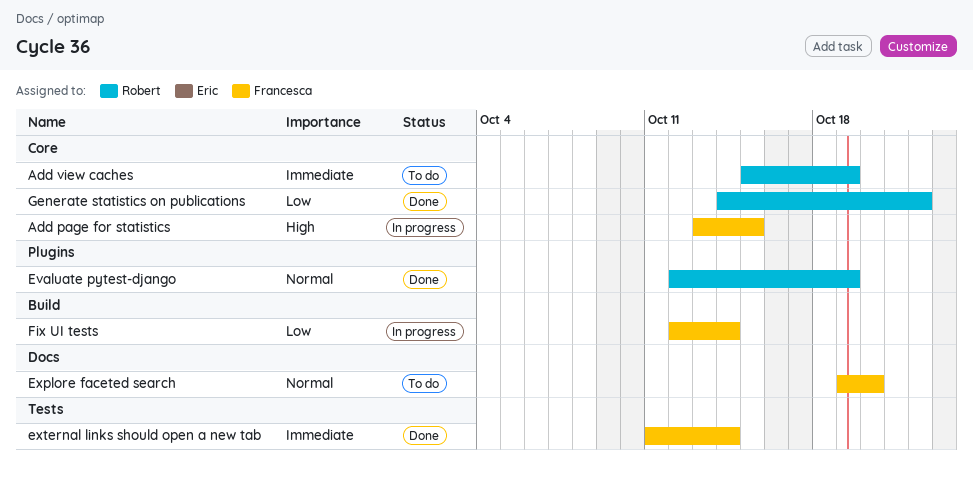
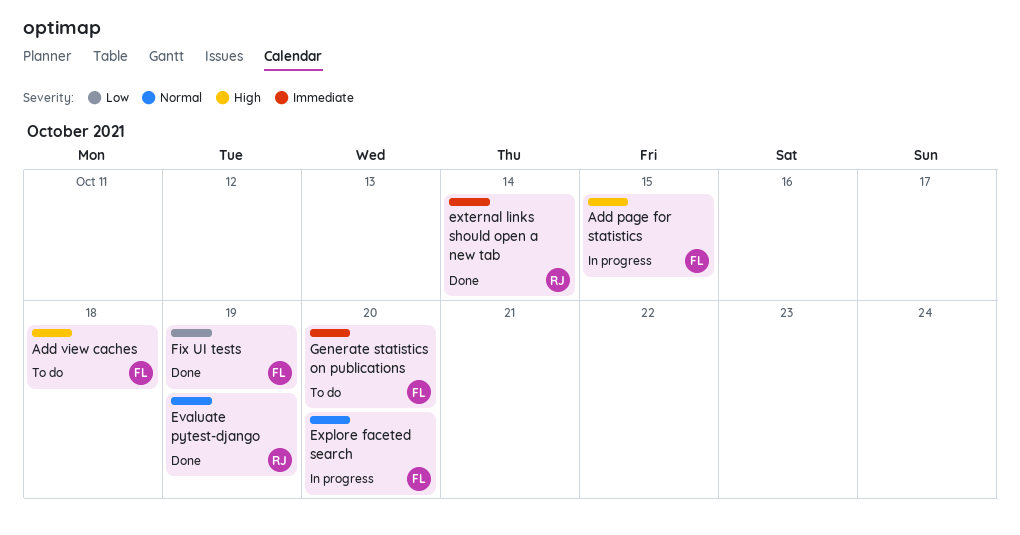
Add view caches, owner: Robert -> Francesca
Add view caches, priority: Immediate -> High
Add view caches, due: Oct 19 -> Oct 18
Explore faceted search, status: To do -> In progress
external links should open a new tab, owner: Francesca -> Robert
Fix UI tests, status: In progress -> Done
Fix UI tests, due: Oct 14 -> Oct 19
Generate statistics on publications, status: Done -> To do
Generate statistics on publications, owner: Robert -> Francesca
Generate statistics on publications, priority: Low -> Immediate
Generate statistics on publications, due: Oct 22 -> Oct 20

